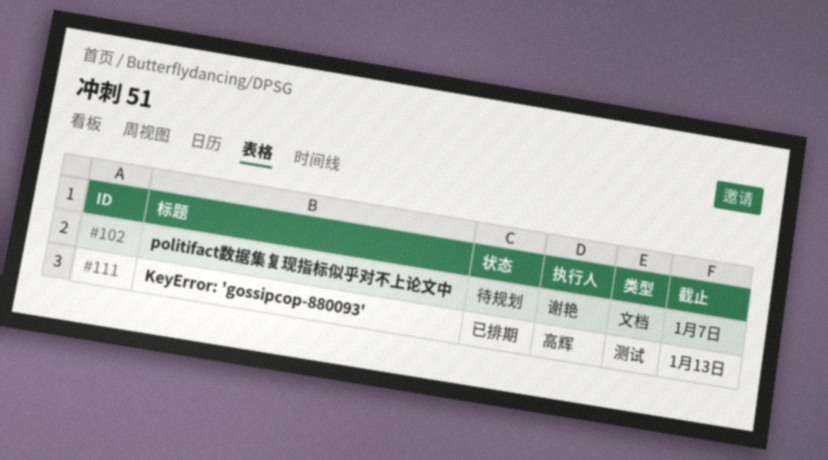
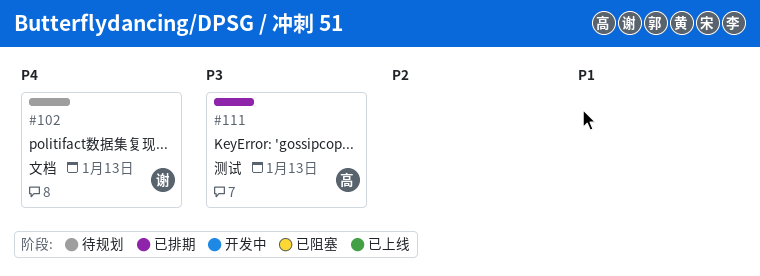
#102, due: Jan 7 -> Jan 13

